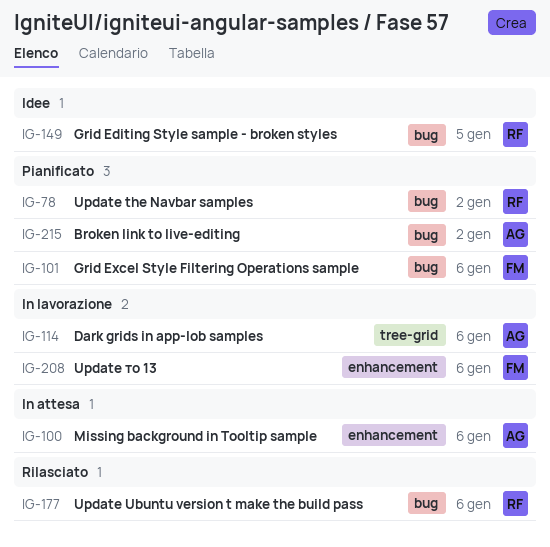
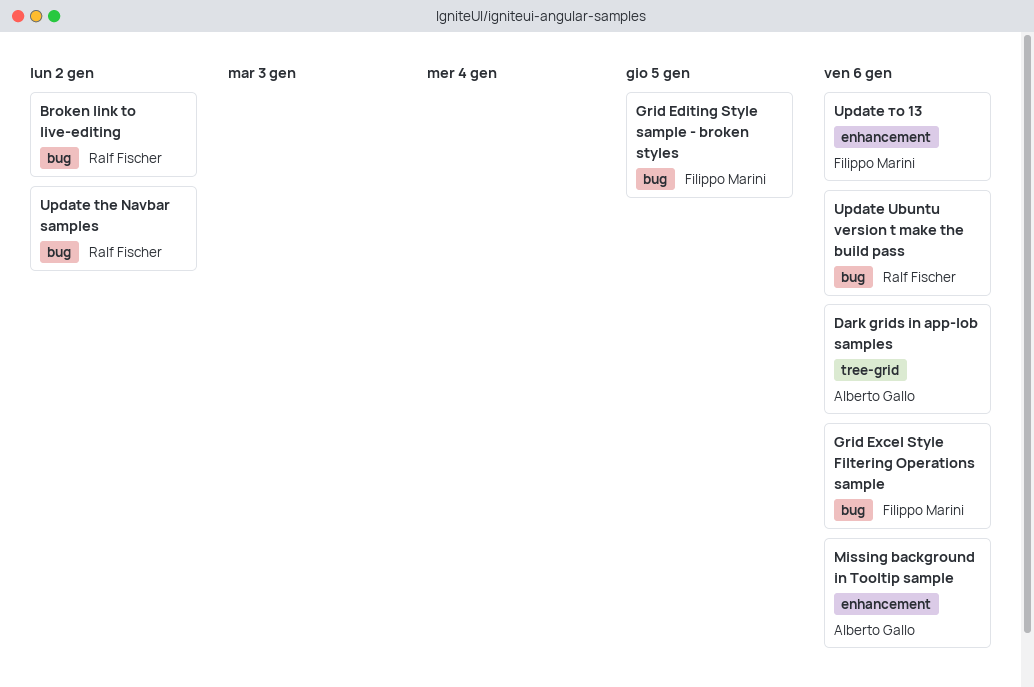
Broken link to live-editing, owner: Alberto Gallo -> Ralf Fischer
Grid Editing Style sample - broken styles, owner: Ralf Fischer -> Filippo Marini

